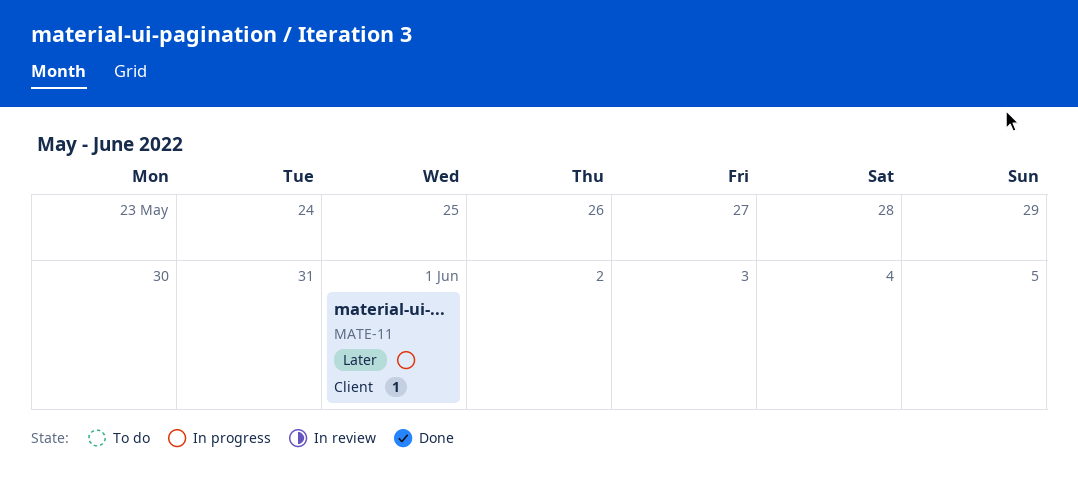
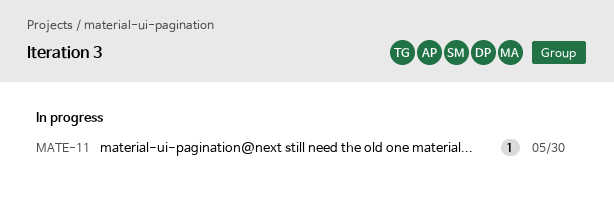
MATE-11, due: Jun 1 -> May 30

